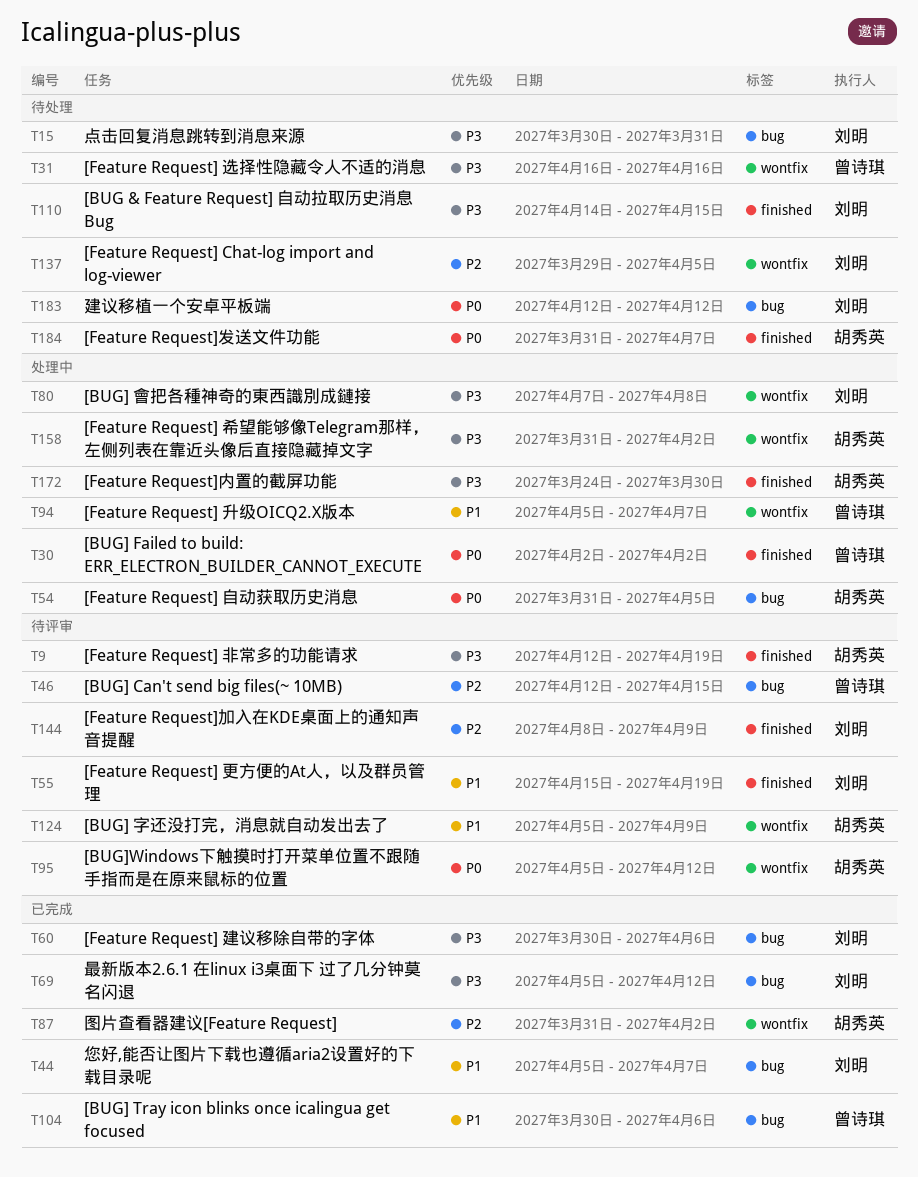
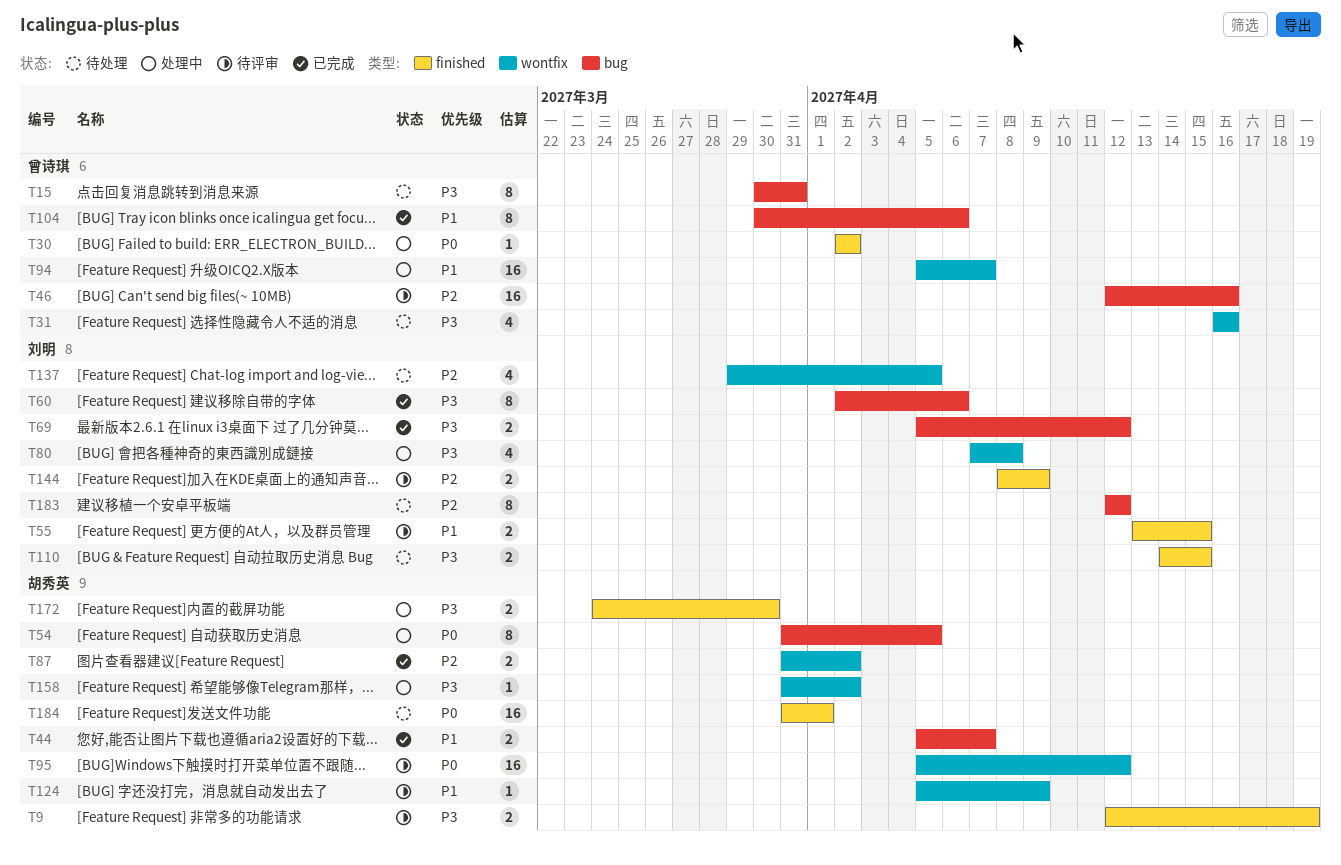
T15, owner: 刘明 -> 曾诗琪
T44, owner: 刘明 -> 胡秀英
T46, due: Apr 15 -> Apr 16
T55, start: Apr 15 -> Apr 13
T55, due: Apr 19 -> Apr 15
T60, start: Mar 30 -> Apr 2
T183, priority: P0 -> P2
T184, due: Apr 7 -> Apr 1

